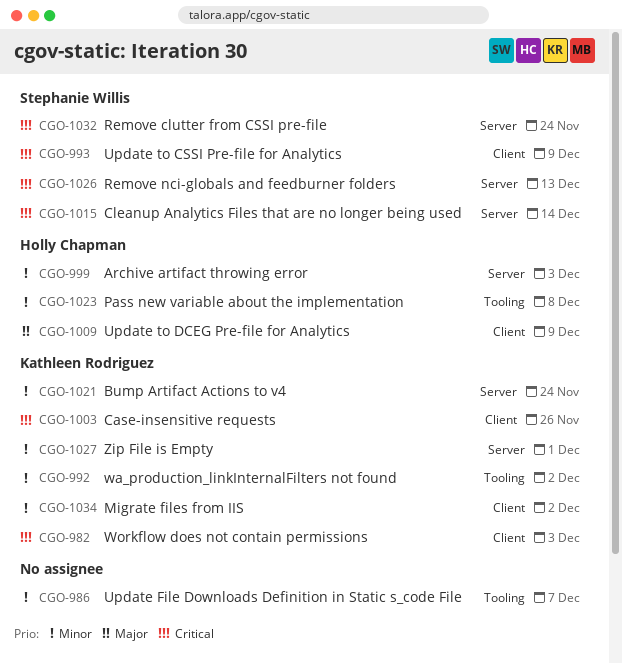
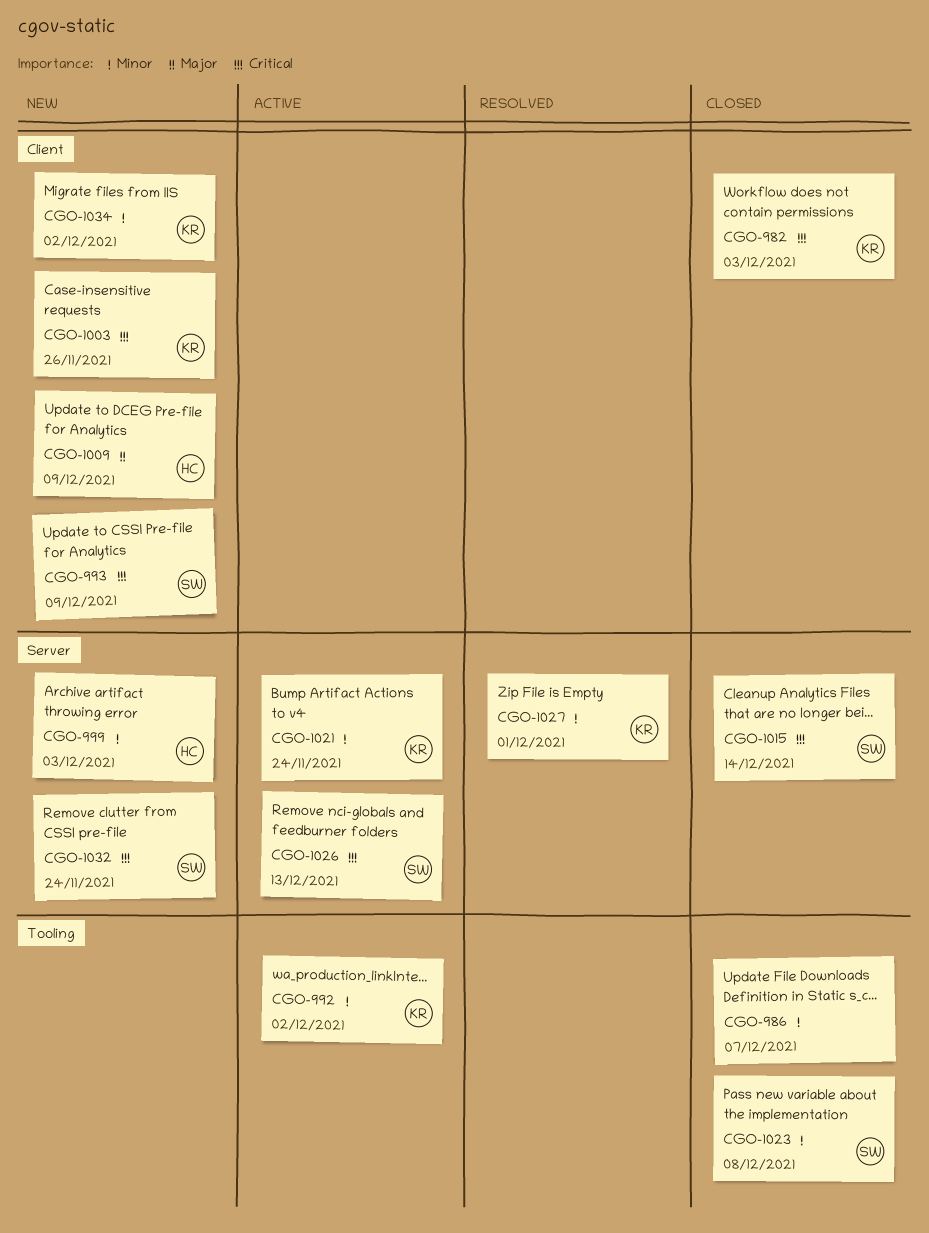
CGO-1023, owner: Holly Chapman -> Stephanie Willis

